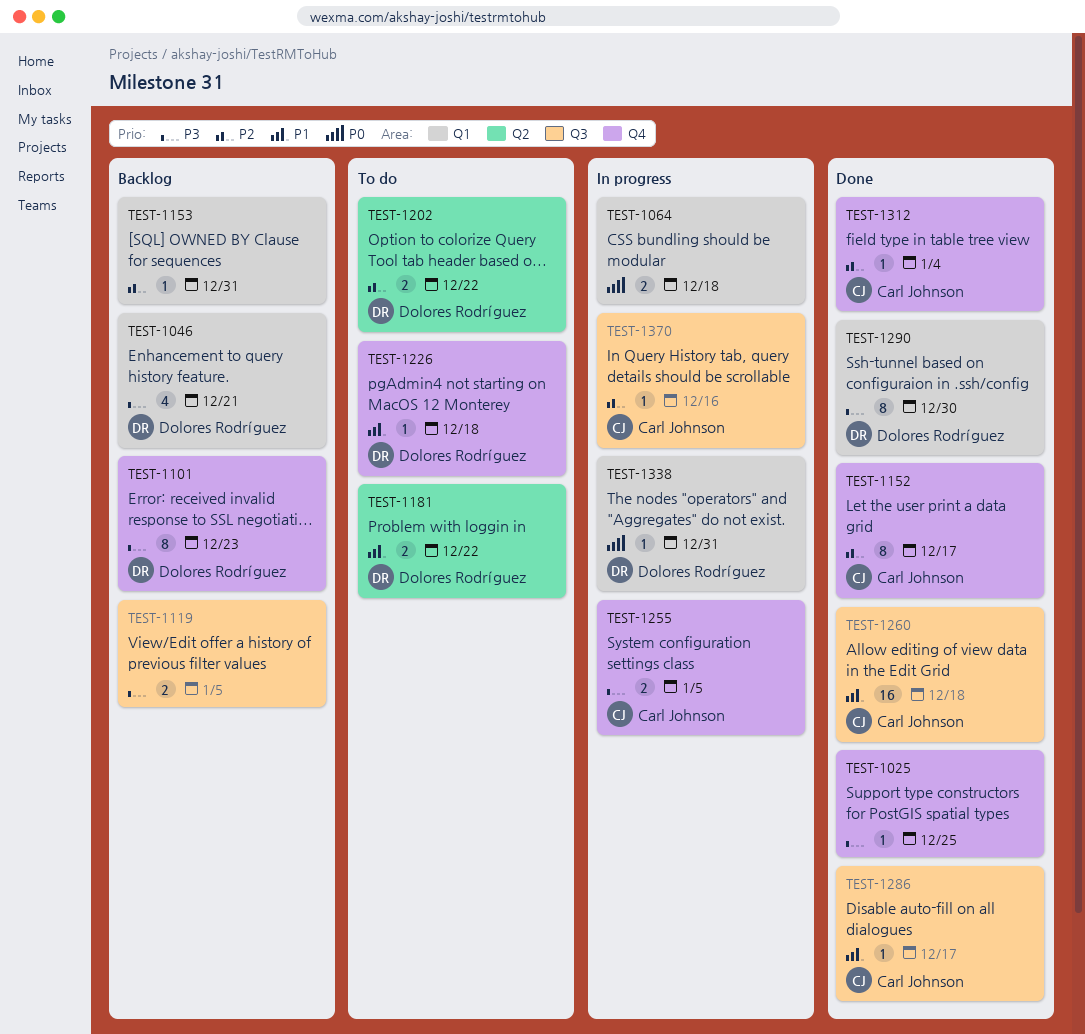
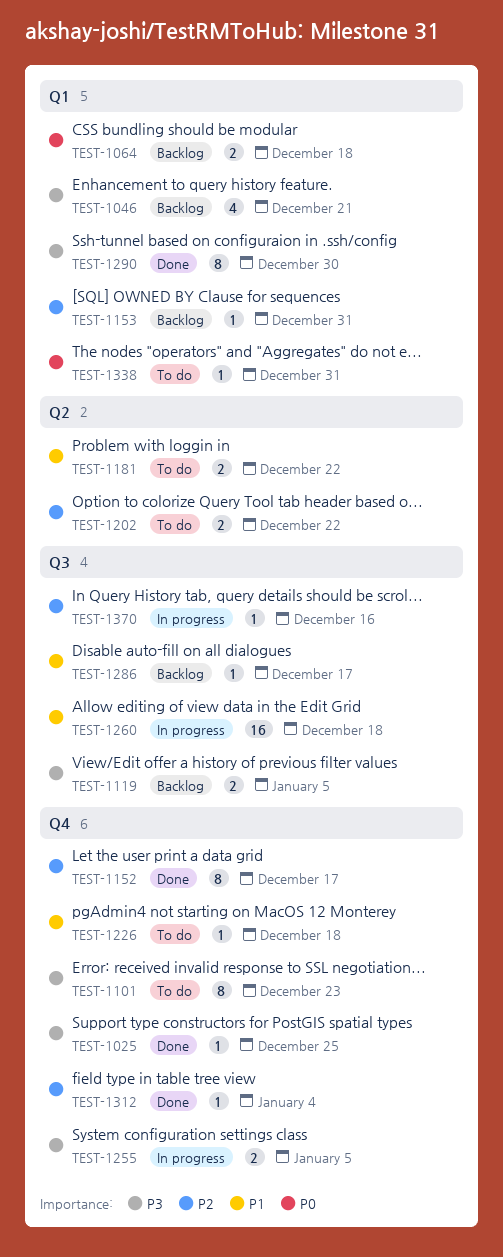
TEST-1064, status: In progress -> Backlog
TEST-1101, status: Backlog -> To do
TEST-1260, status: Done -> In progress
TEST-1286, status: Done -> Backlog
TEST-1338, status: In progress -> To do

